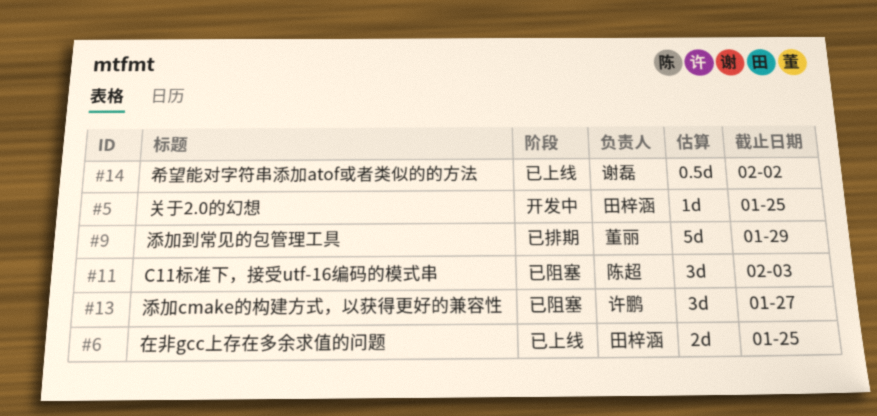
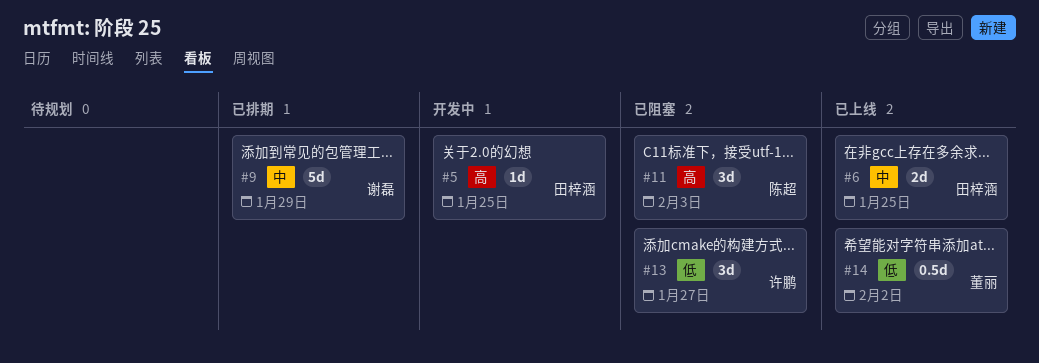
#9, owner: 董丽 -> 谢磊
#14, owner: 谢磊 -> 董丽

